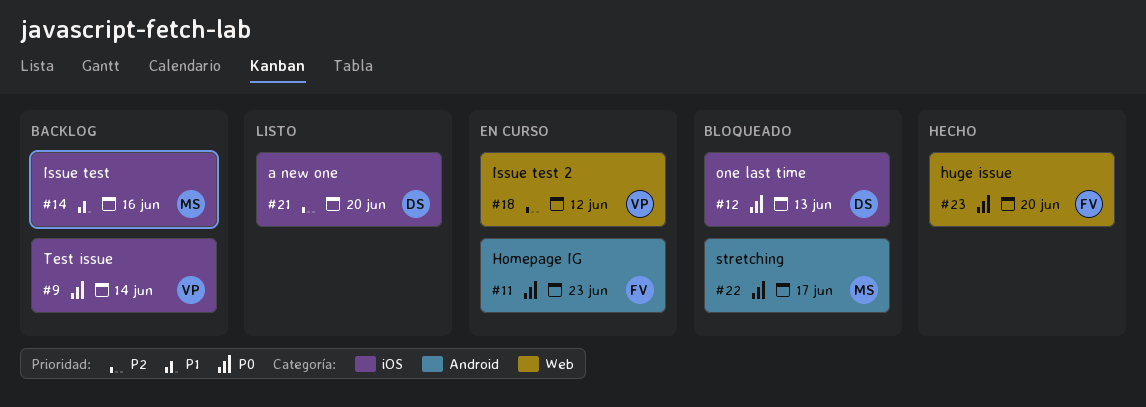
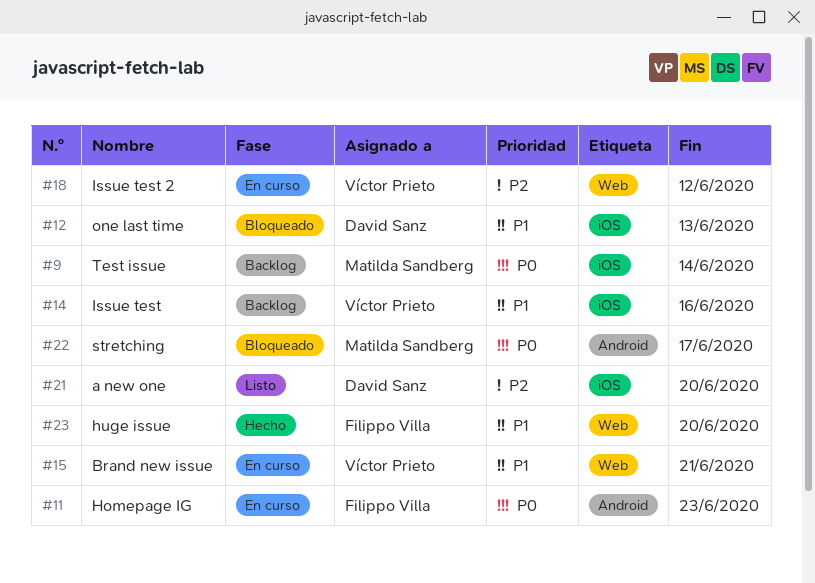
#9, owner: Víctor Prieto -> Matilda Sandberg
#12, priority: P0 -> P1
#14, owner: Matilda Sandberg -> Víctor Prieto
#15: none -> present
#23, priority: P0 -> P1

